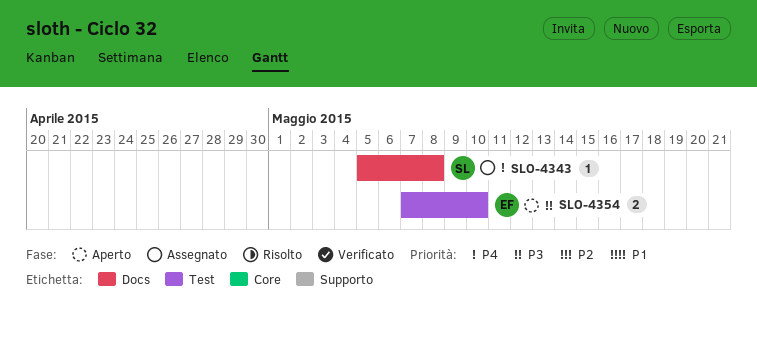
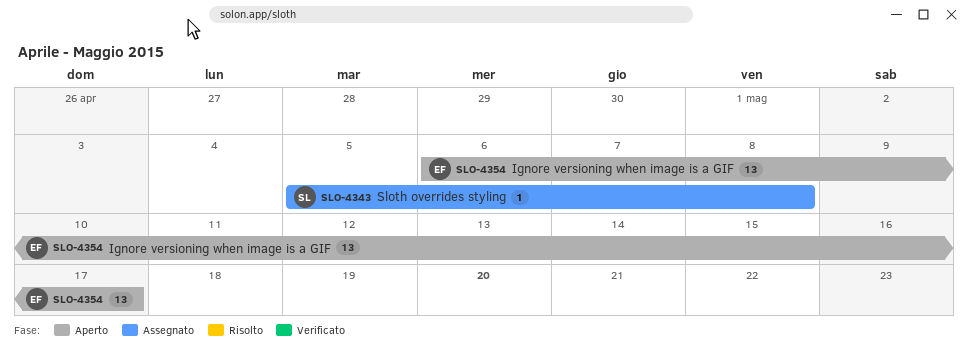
SLO-4354, estimate: 2 -> 13
SLO-4354, start: May 7 -> May 6
SLO-4354, due: May 10 -> May 17

